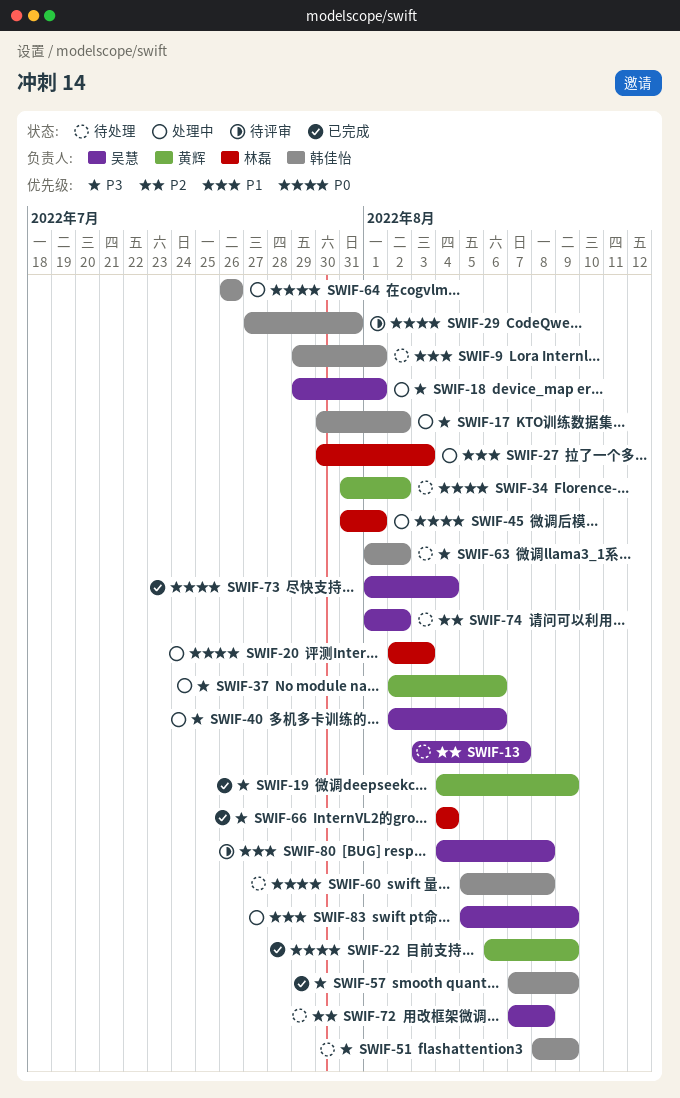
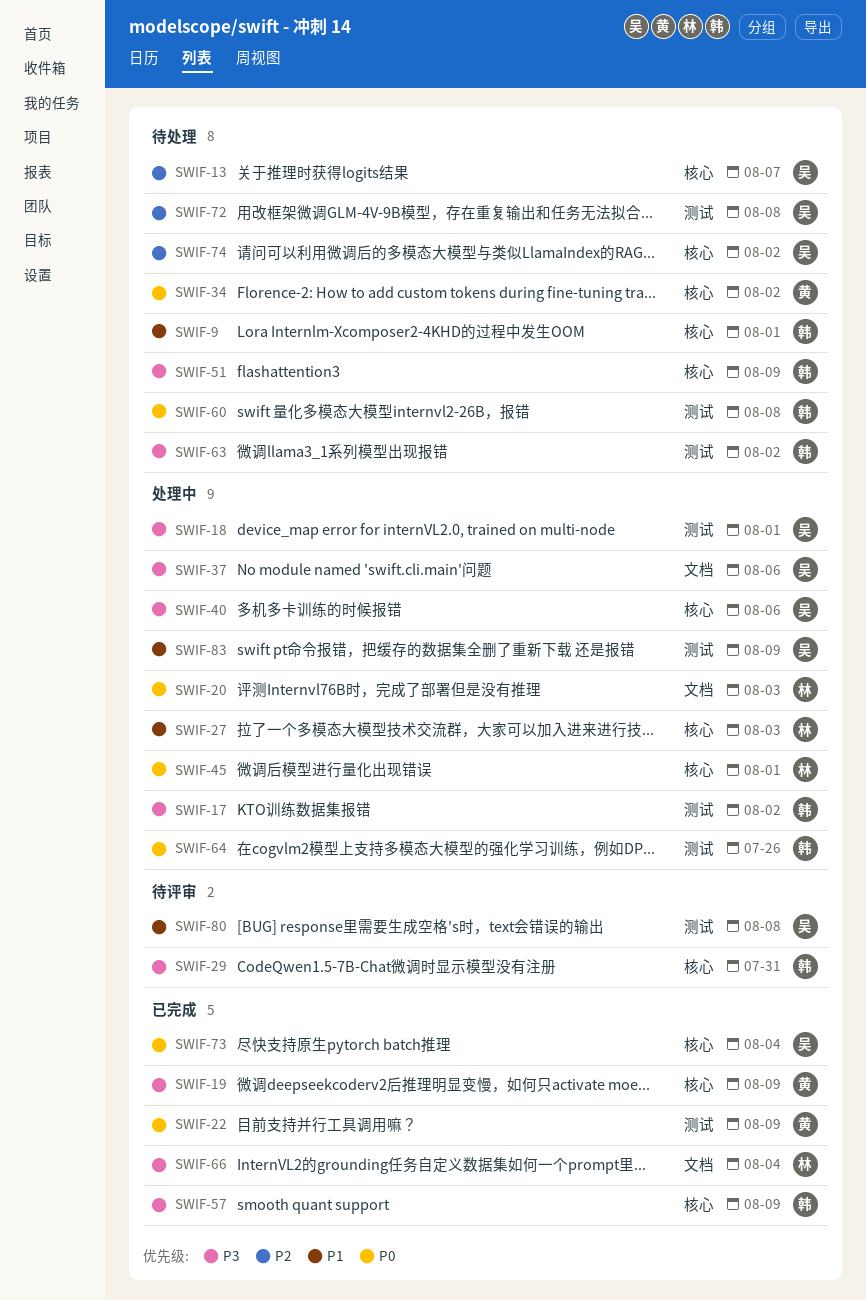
SWIF-29, priority: P0 -> P3
SWIF-37, owner: 黄辉 -> 吴慧

